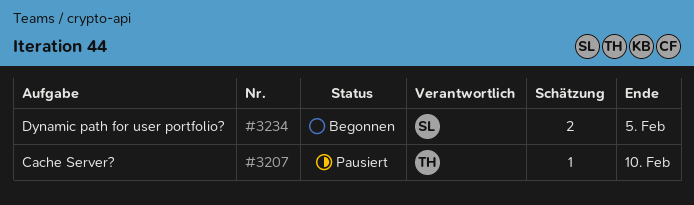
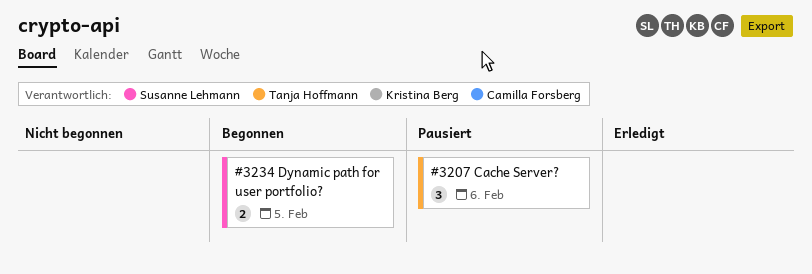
#3207, estimate: 1 -> 3
#3207, due: Feb 10 -> Feb 6

